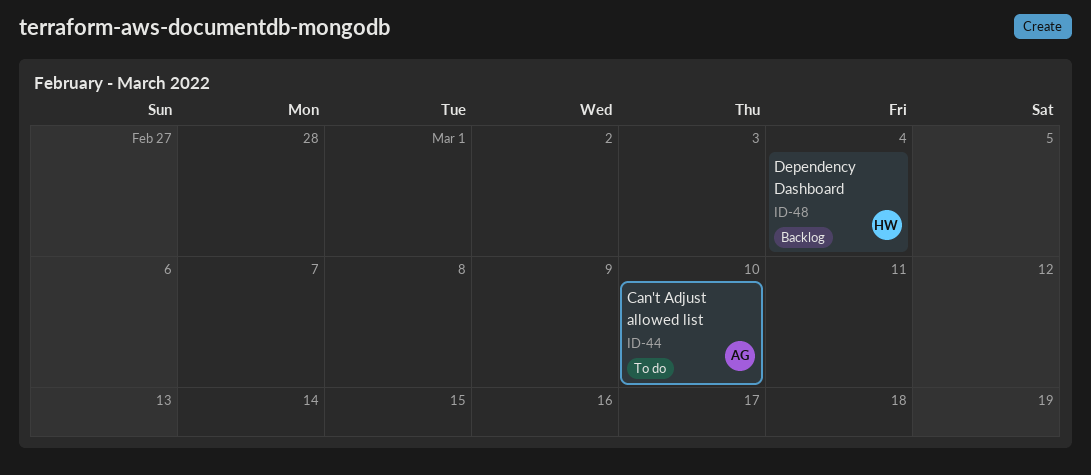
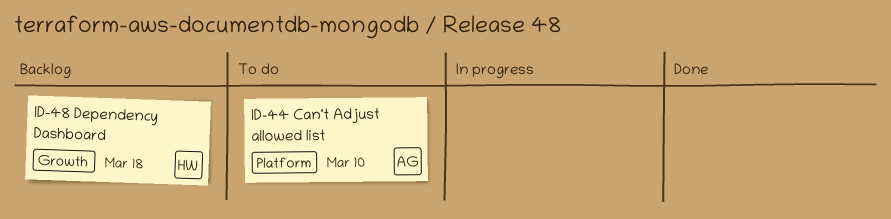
ID-48, due: Mar 4 -> Mar 18

